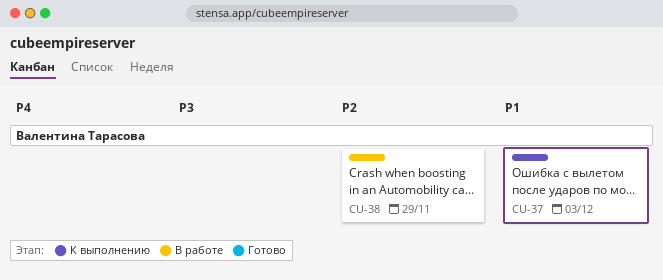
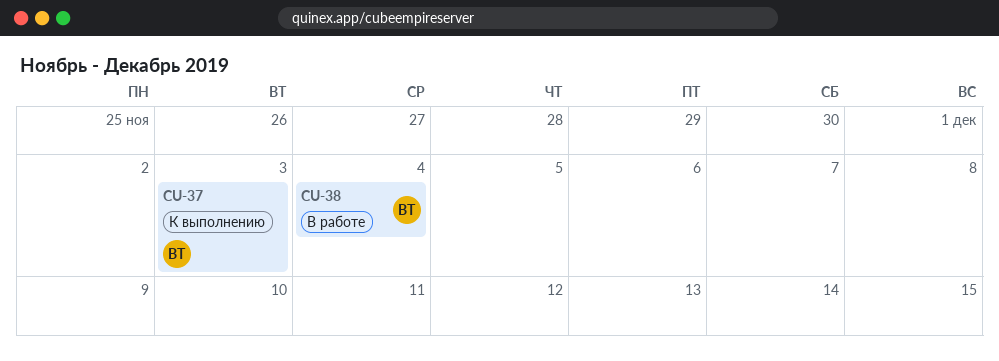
CU-38, due: Nov 29 -> Dec 4

